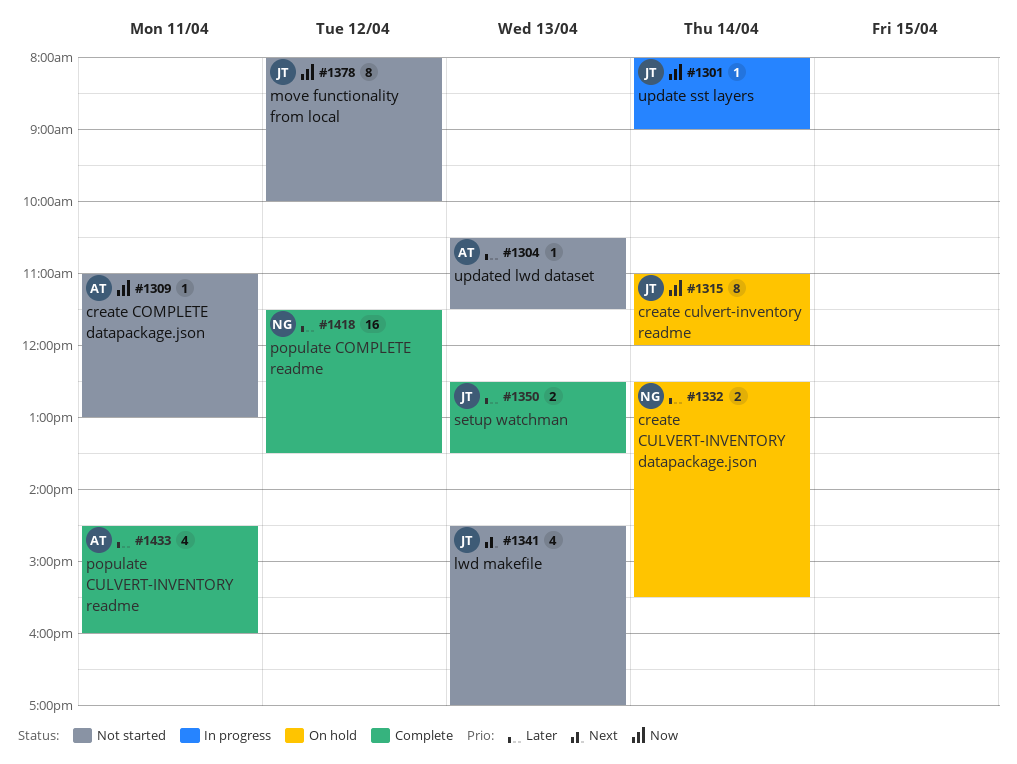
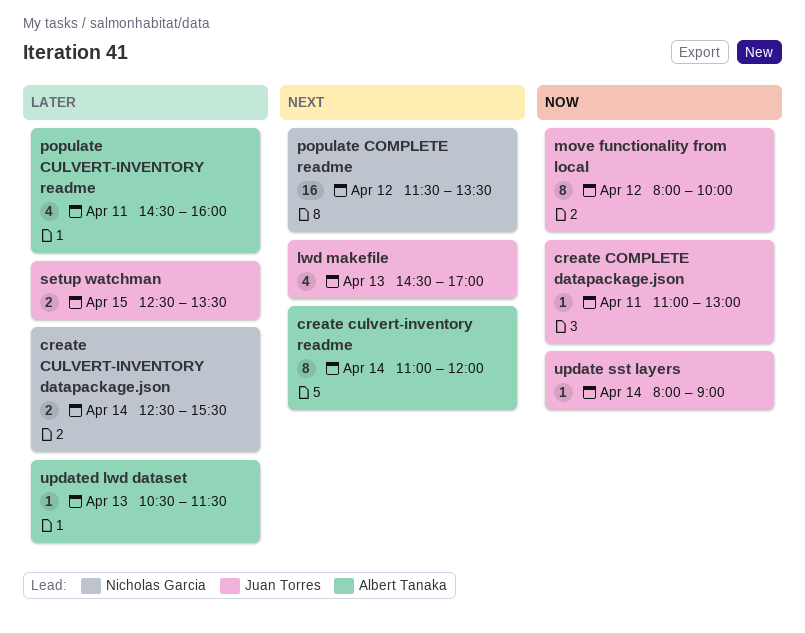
create COMPLETE datapackage.json, owner: Albert Tanaka -> Juan Torres
create culvert-inventory readme, owner: Juan Torres -> Albert Tanaka
create culvert-inventory readme, priority: Now -> Next
populate COMPLETE readme, priority: Later -> Next
setup watchman, day: Apr 13 -> Apr 15

